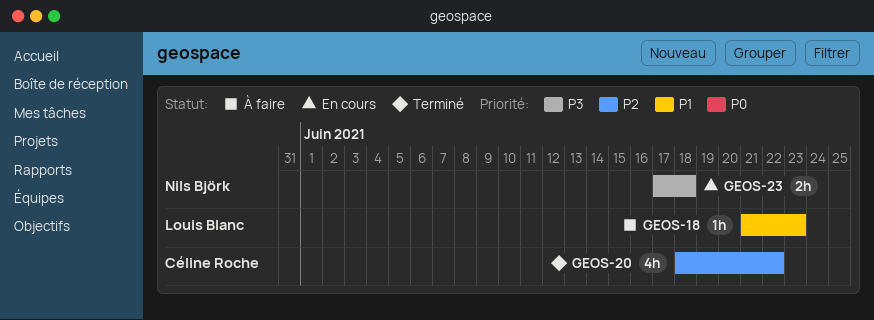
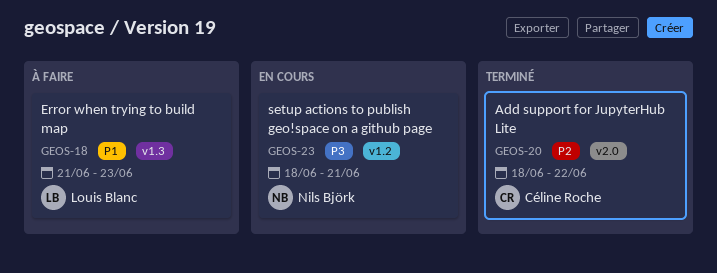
GEOS-23, start: Jun 17 -> Jun 18
GEOS-23, due: Jun 18 -> Jun 21

